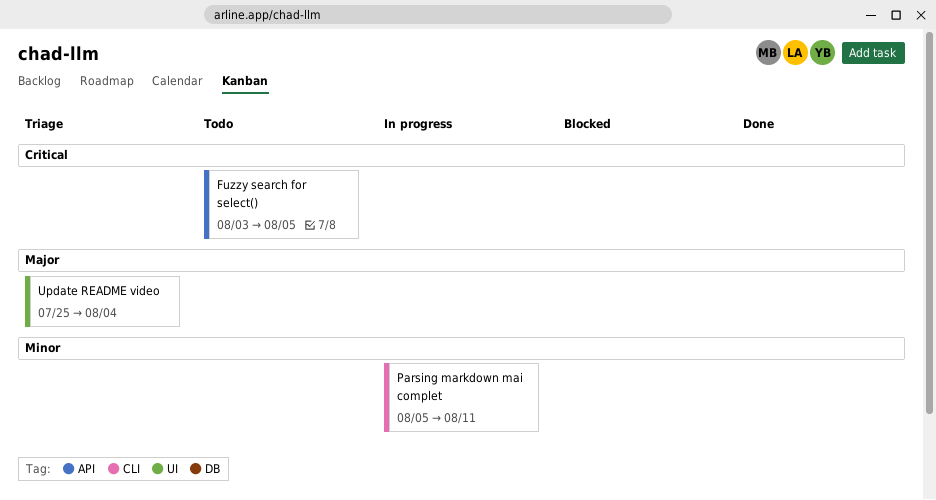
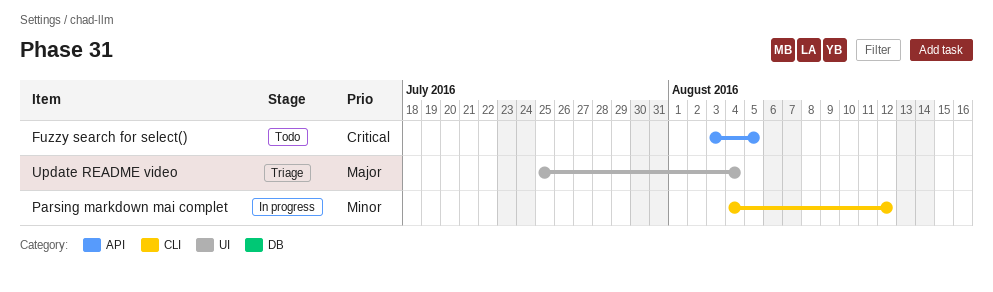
Parsing markdown mai complet, start: Aug 5 -> Aug 4
Parsing markdown mai complet, due: Aug 11 -> Aug 12

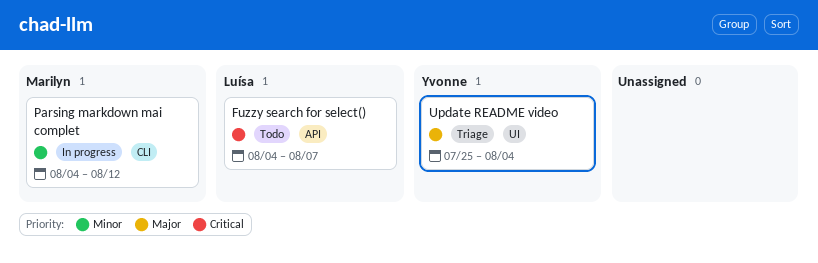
Fuzzy search for select(), start: Aug 3 -> Aug 4
Fuzzy search for select(), due: Aug 5 -> Aug 7

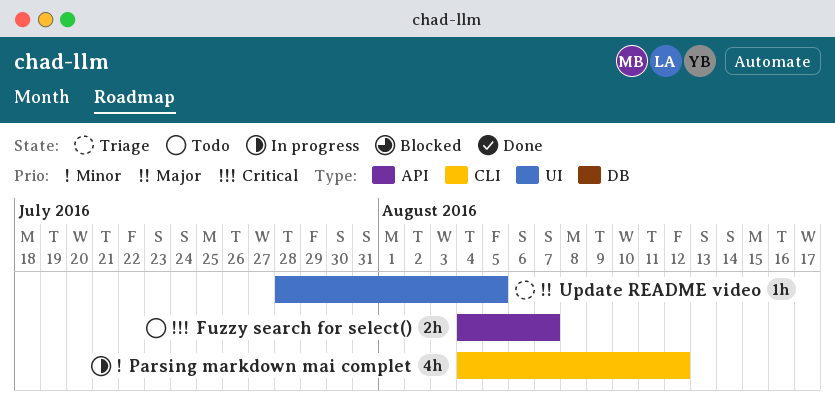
Update README video, start: Jul 25 -> Jul 28
Update README video, due: Aug 4 -> Aug 5

